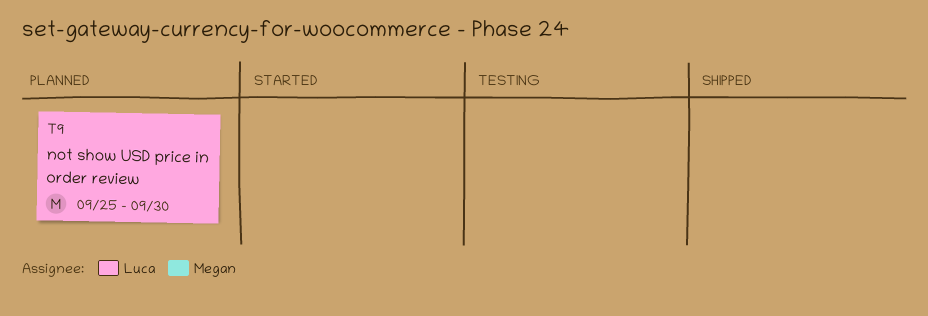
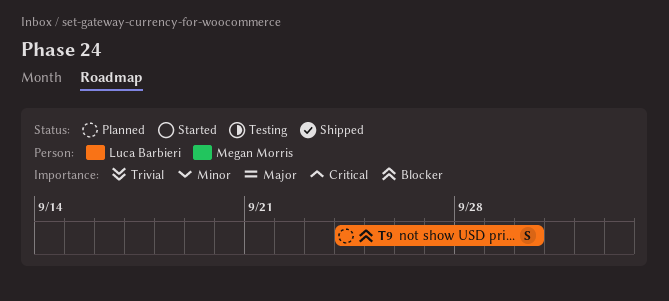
T9, estimate: M -> S
T9, start: Sep 25 -> Sep 24

